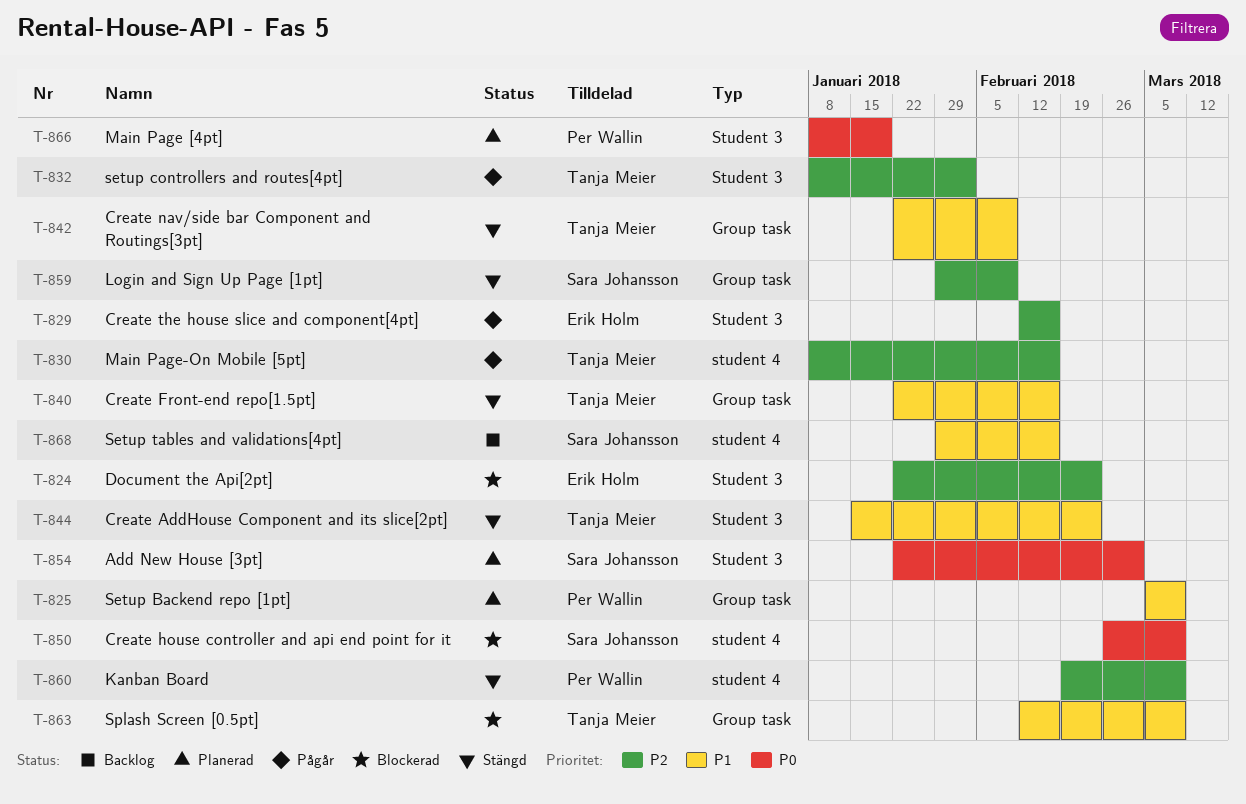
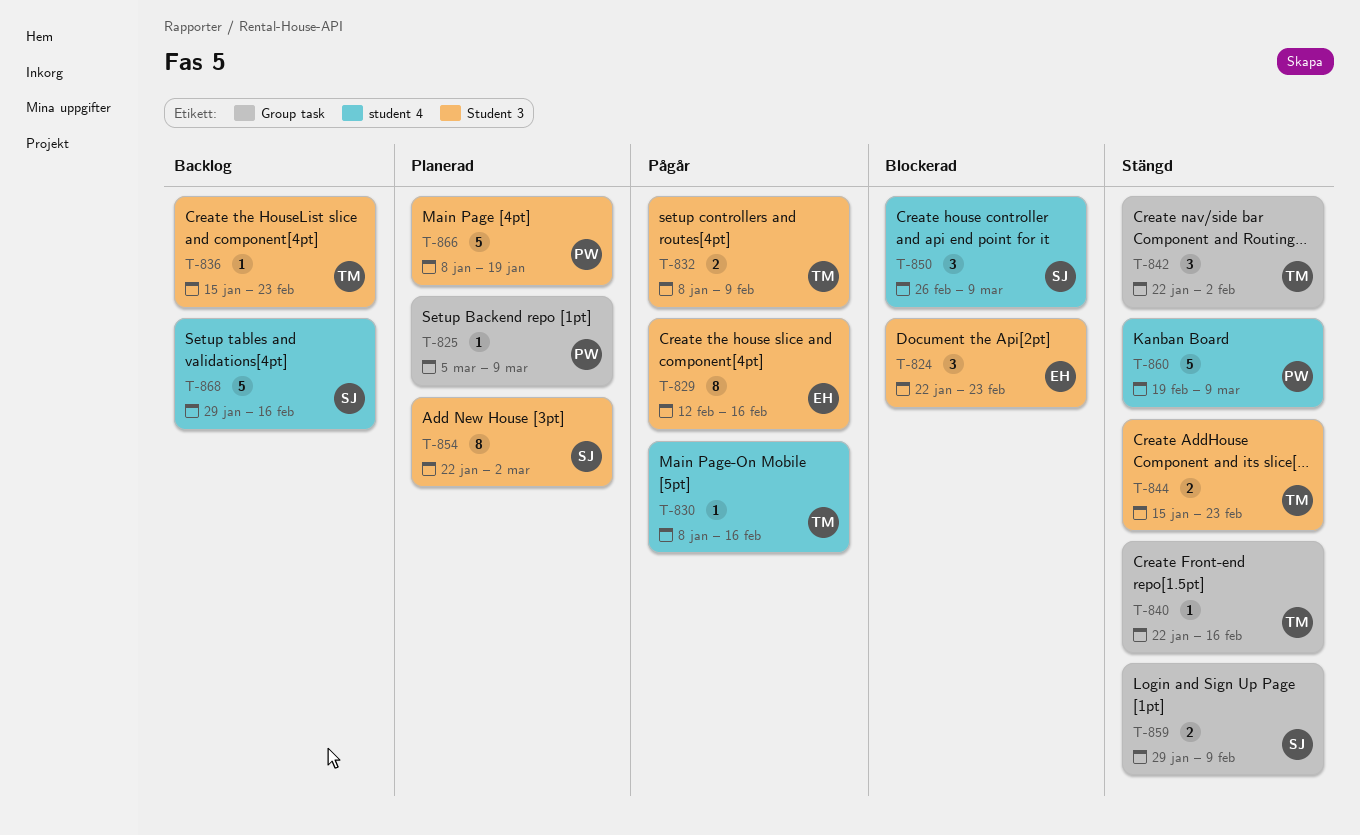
T-832, due: Feb 2 -> Feb 9
T-836: none -> present
T-842, due: Feb 9 -> Feb 2
T-863: present -> none

